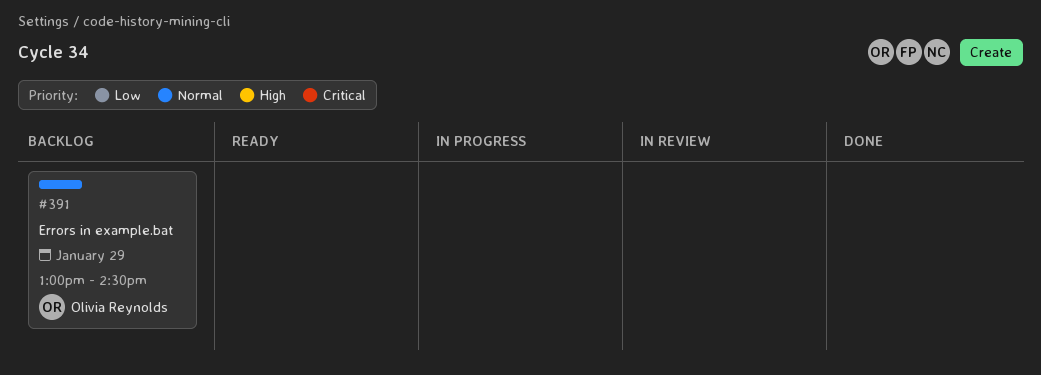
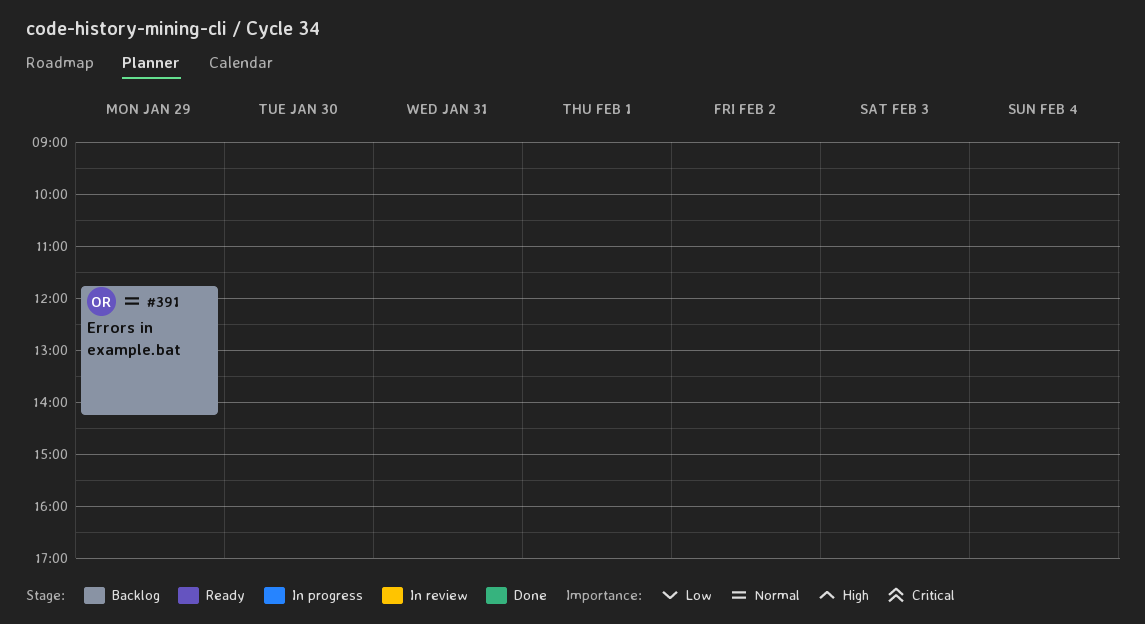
#391, begins: 13:00 -> 11:45
#391, ends: 14:30 -> 14:15

